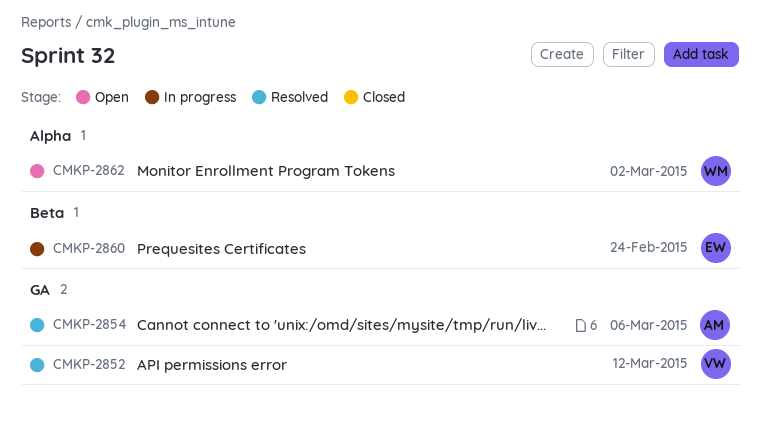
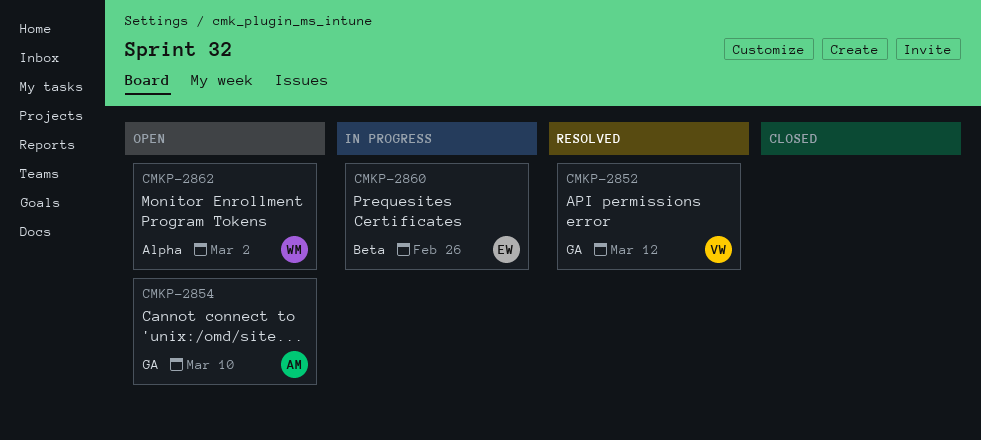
CMKP-2854, status: Resolved -> Open
CMKP-2854, due: Mar 6 -> Mar 10
CMKP-2860, due: Feb 24 -> Feb 26

